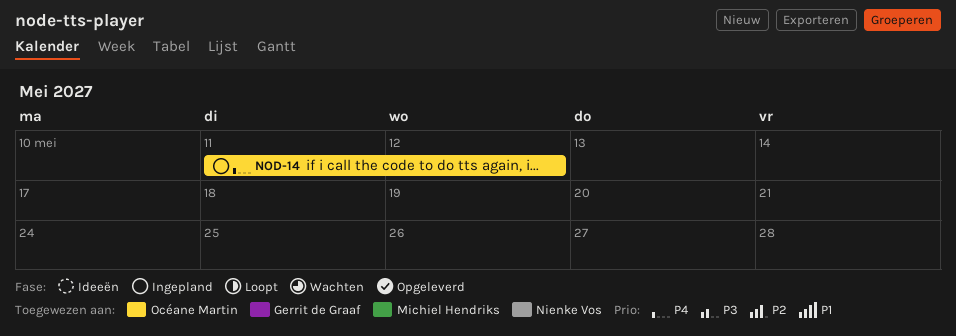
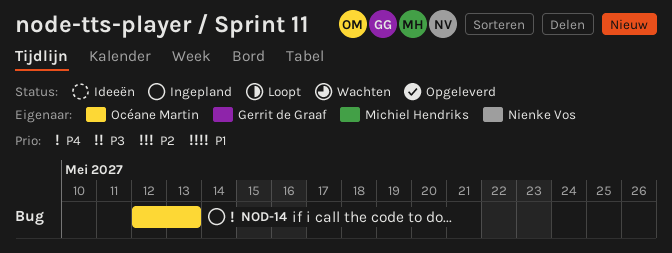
NOD-14, start: May 11 -> May 12
NOD-14, due: May 12 -> May 13

